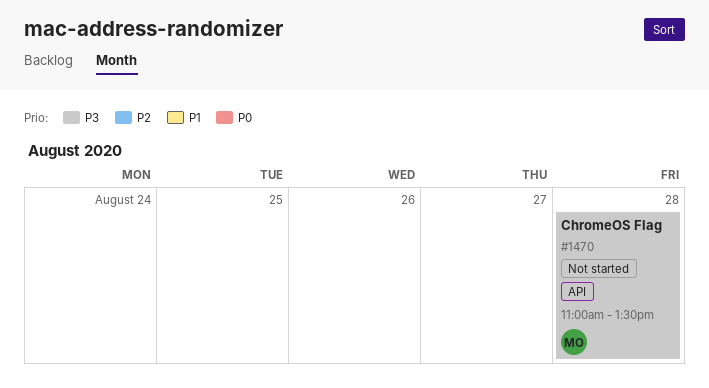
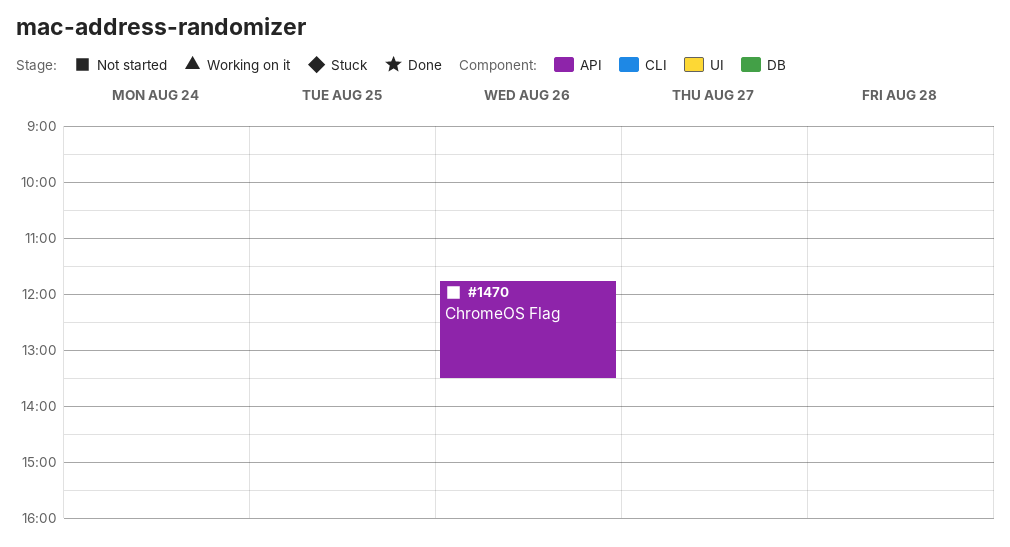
#1470, day: Aug 28 -> Aug 26
#1470, begins: 11:00 -> 11:45

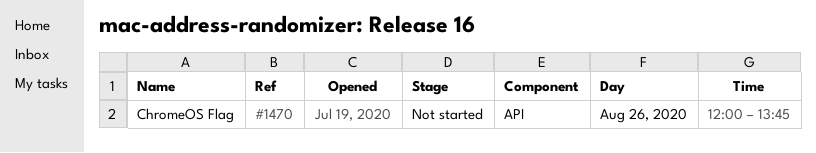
#1470, begins: 11:45 -> 12:00
#1470, ends: 13:30 -> 13:45

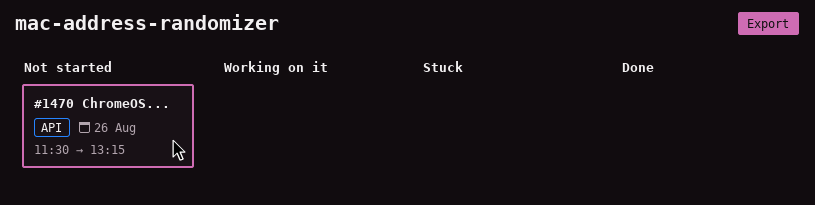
#1470, begins: 12:00 -> 11:30
#1470, ends: 13:45 -> 13:15

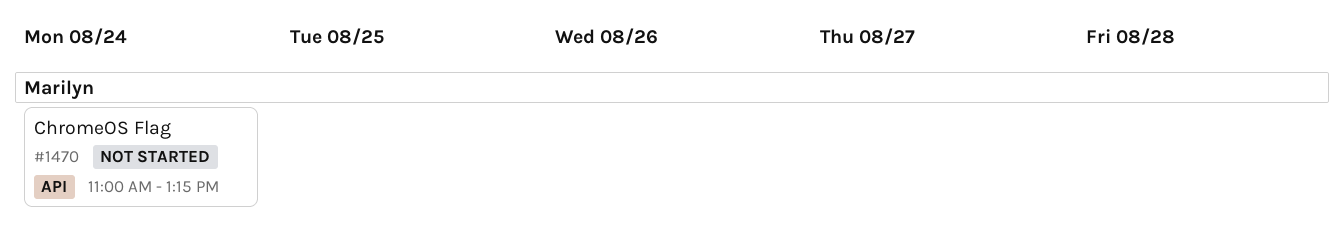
#1470, day: Aug 26 -> Aug 24
#1470, begins: 11:30 -> 11:00

